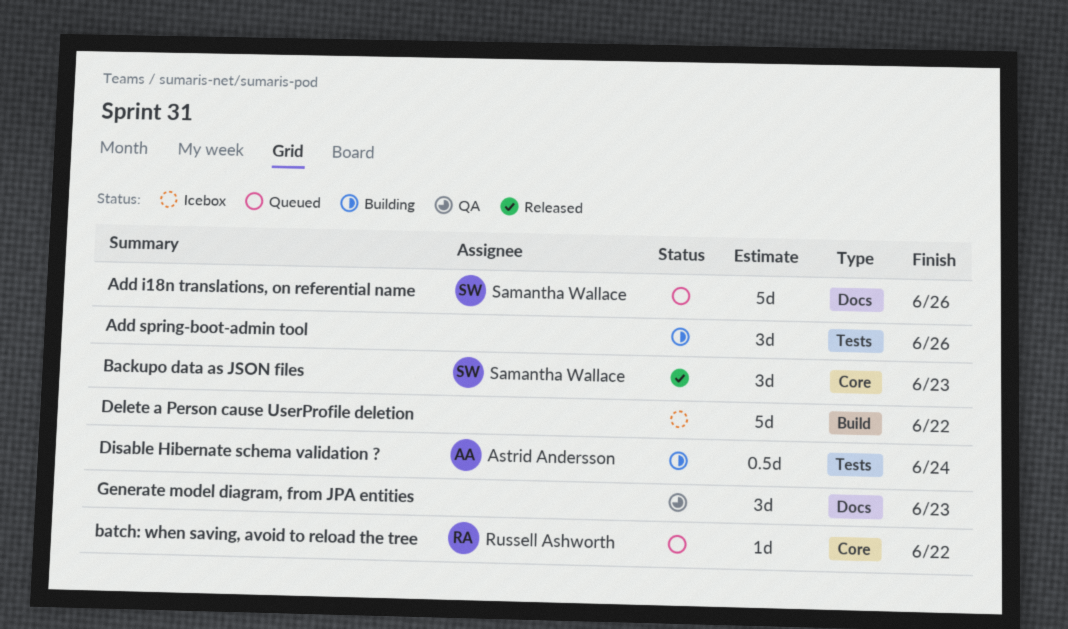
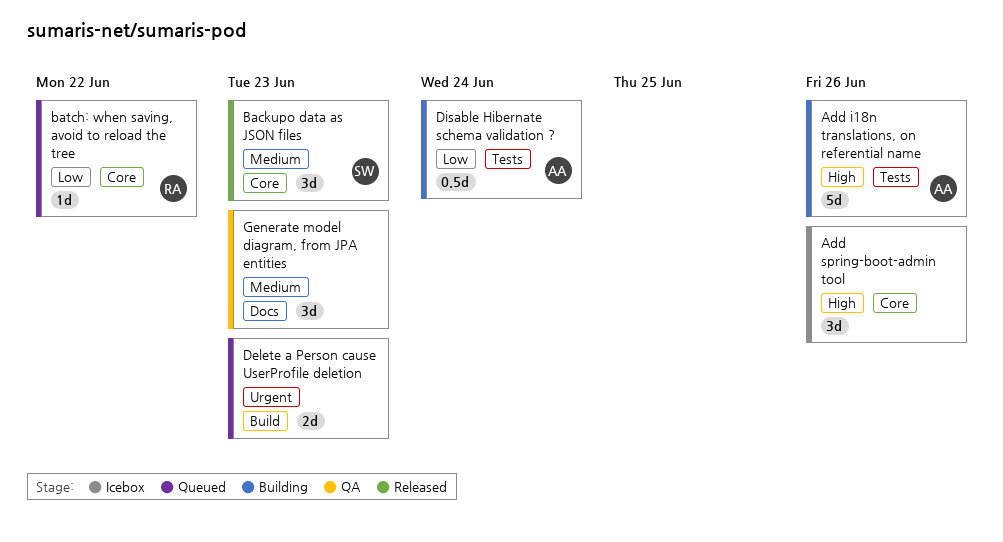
Add i18n translations, on referential name, status: Queued -> Building
Add i18n translations, on referential name, owner: Samantha Wallace -> Astrid Andersson
Add i18n translations, on referential name, label: Docs -> Tests
Add spring-boot-admin tool, status: Building -> Icebox
Add spring-boot-admin tool, label: Tests -> Core
Delete a Person cause UserProfile deletion, status: Icebox -> Queued
Delete a Person cause UserProfile deletion, estimate: 5d -> 2d
Delete a Person cause UserProfile deletion, due: Jun 22 -> Jun 23

